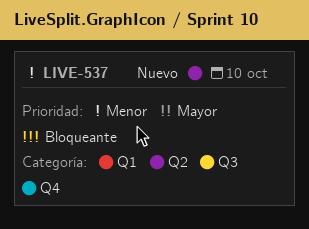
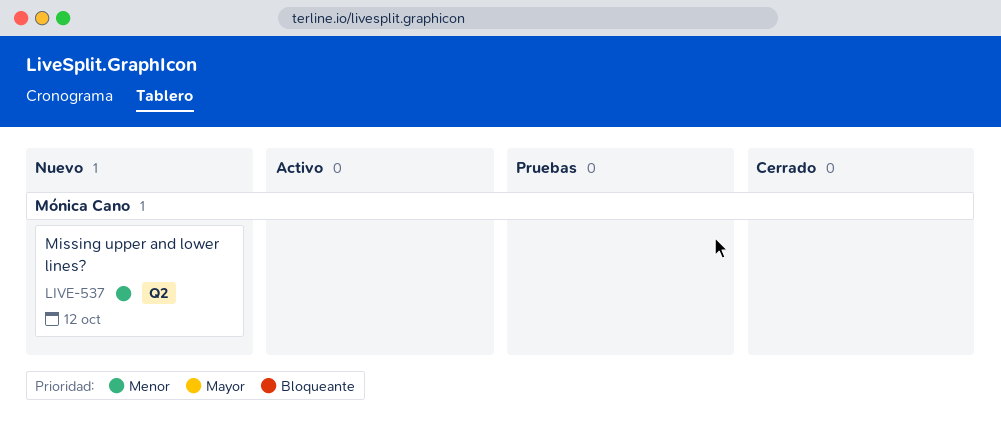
LIVE-537, due: Oct 10 -> Oct 12

